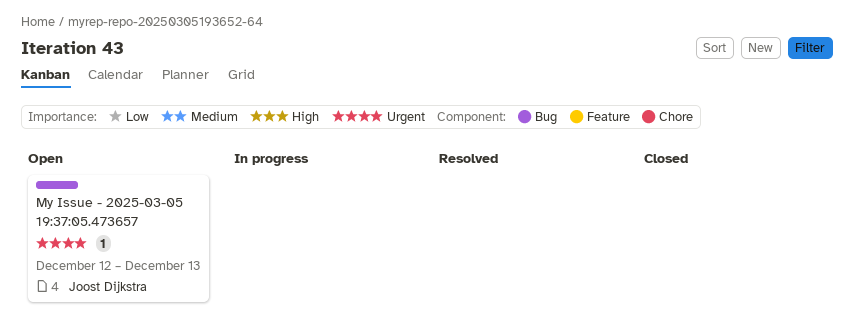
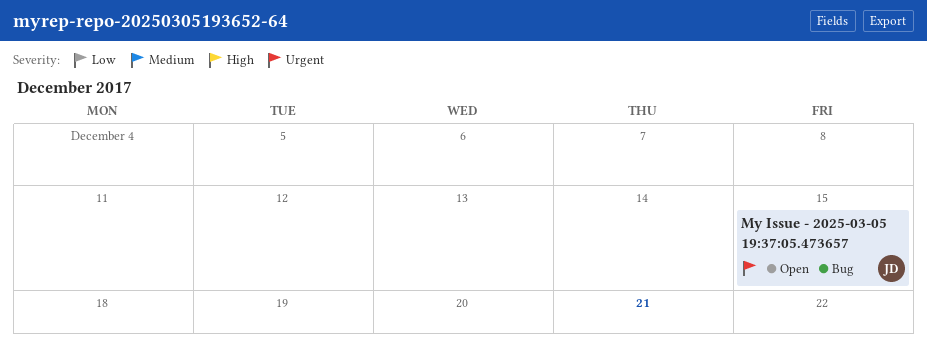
My Issue - 2025-03-05 19:37:05.473657, due: Dec 13 -> Dec 15

